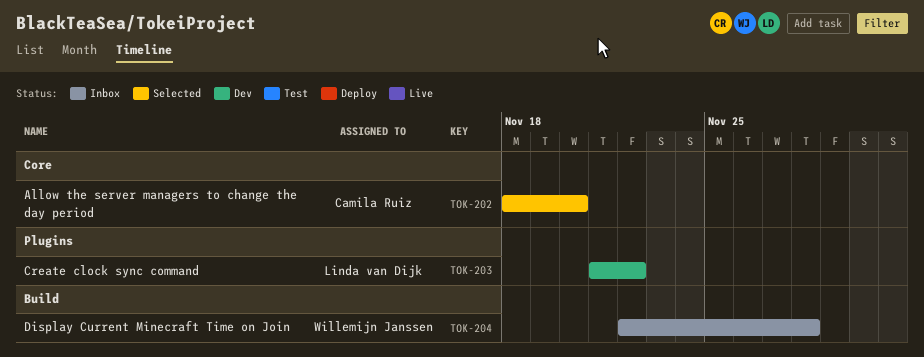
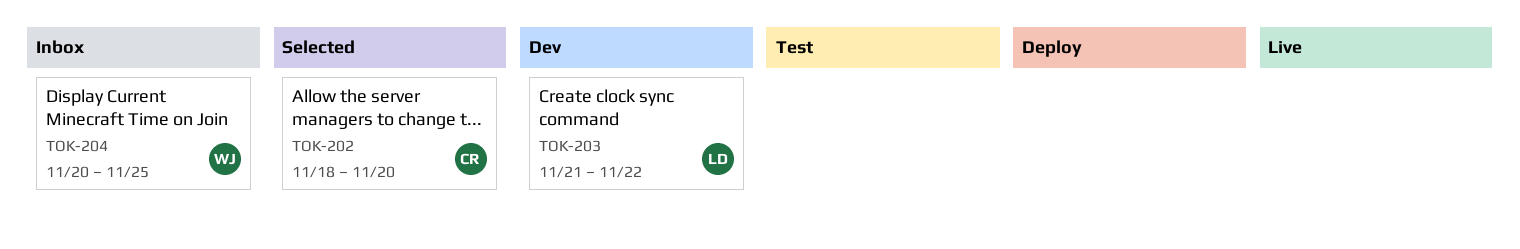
TOK-204, start: Nov 22 -> Nov 20
TOK-204, due: Nov 28 -> Nov 25

